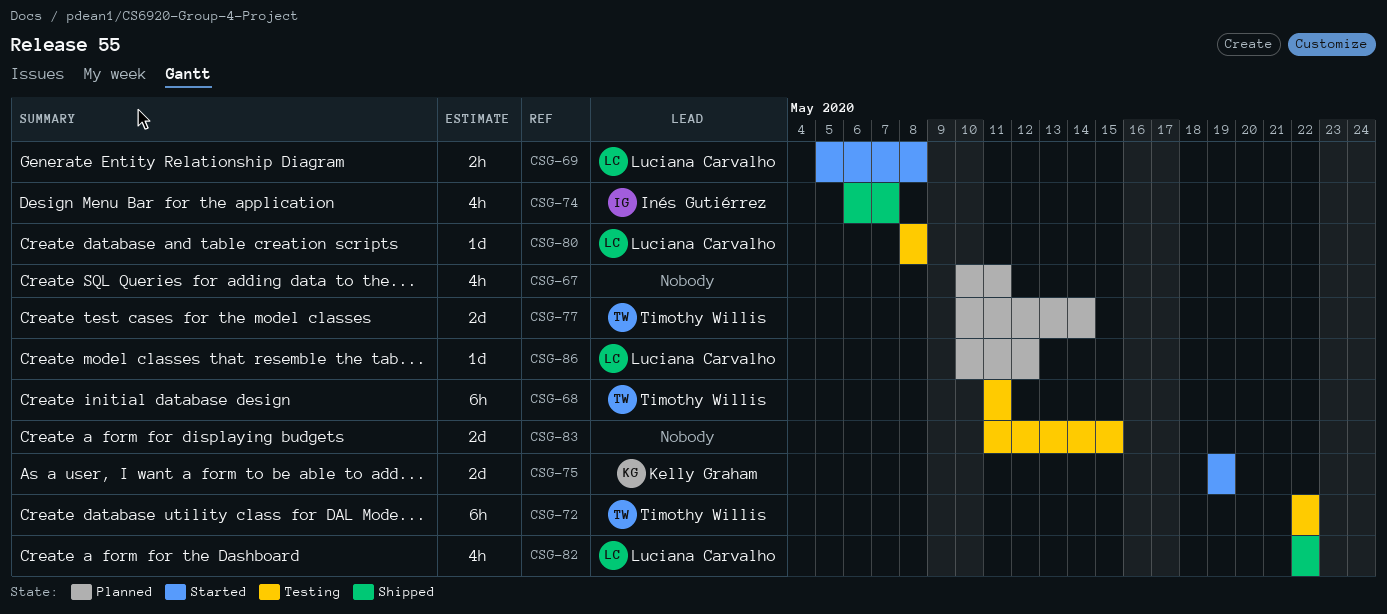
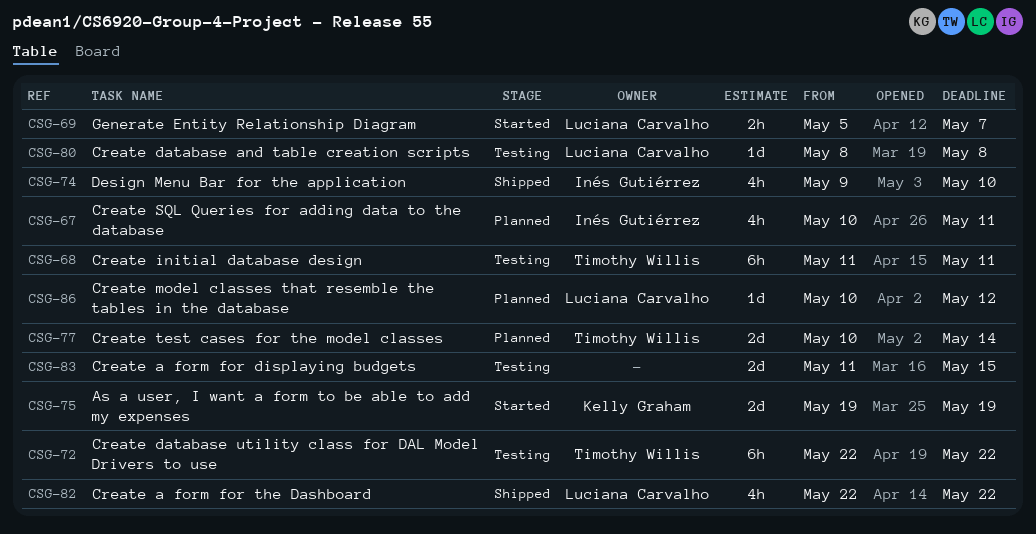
CSG-67, owner: none -> Inés Gutiérrez
CSG-69, due: May 8 -> May 7
CSG-74, start: May 6 -> May 9
CSG-74, due: May 7 -> May 10

